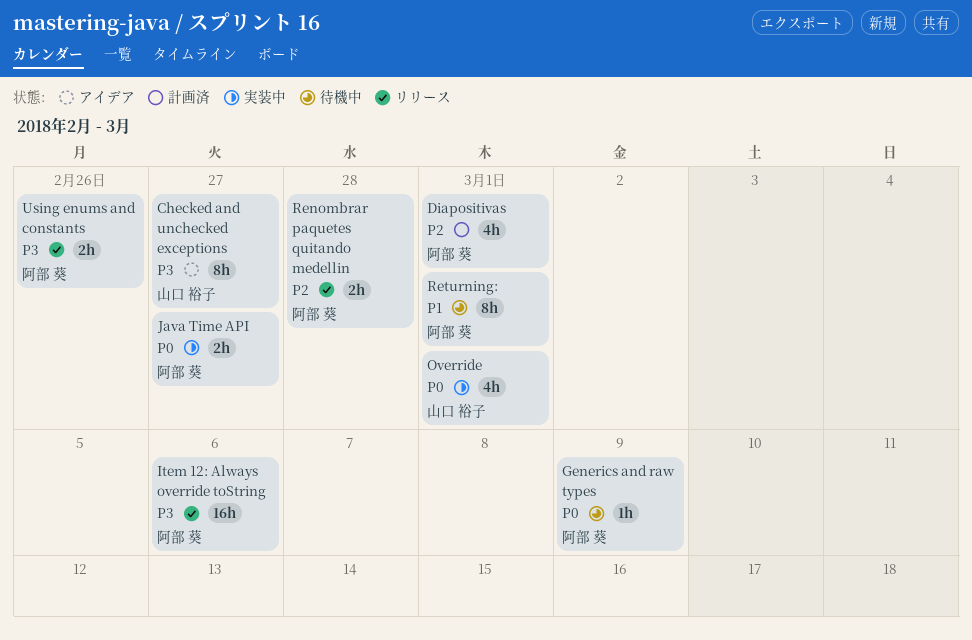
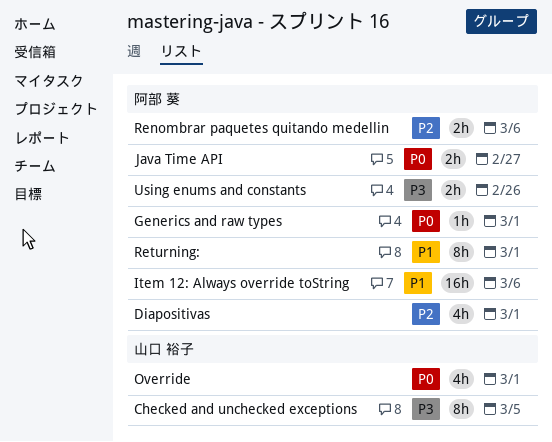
Checked and unchecked exceptions, due: Feb 27 -> Mar 5
Generics and raw types, due: Mar 9 -> Mar 1
Item 12: Always override toString, priority: P3 -> P1
Renombrar paquetes quitando medellin, due: Feb 28 -> Mar 6

